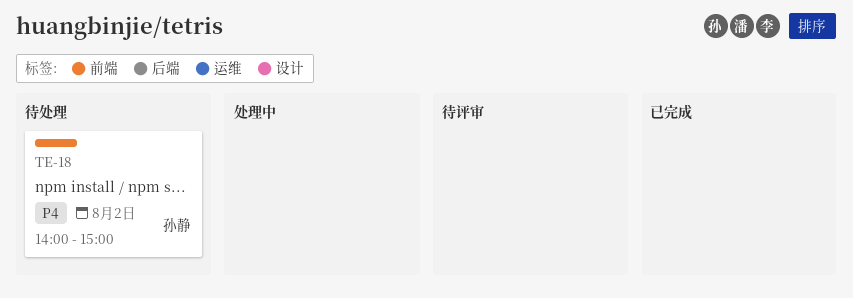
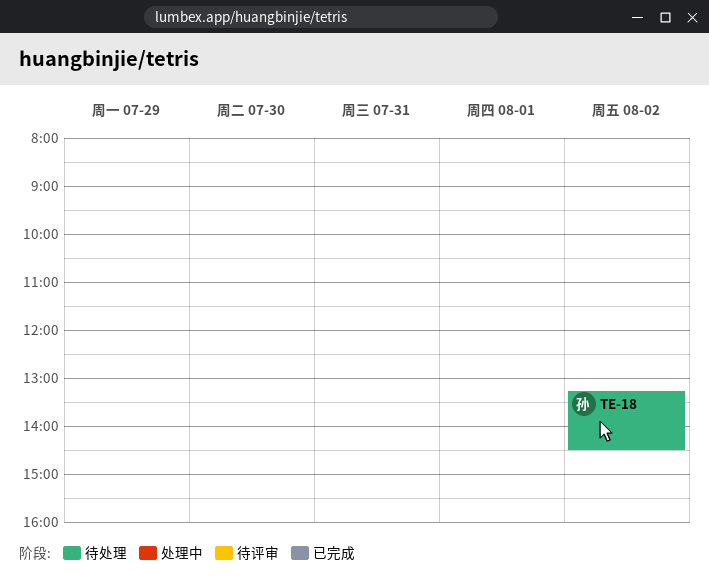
TE-18, begins: 14:00 -> 13:15
TE-18, ends: 15:00 -> 14:30

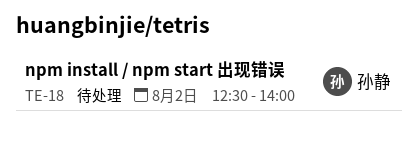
TE-18, begins: 13:15 -> 12:30
TE-18, ends: 14:30 -> 14:00

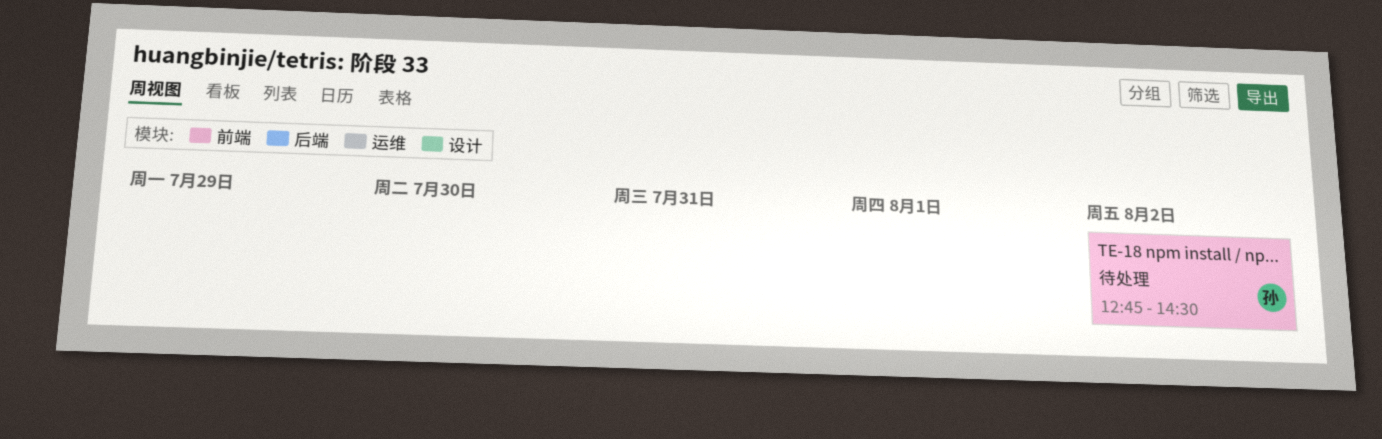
TE-18, begins: 12:30 -> 12:45
TE-18, ends: 14:00 -> 14:30

